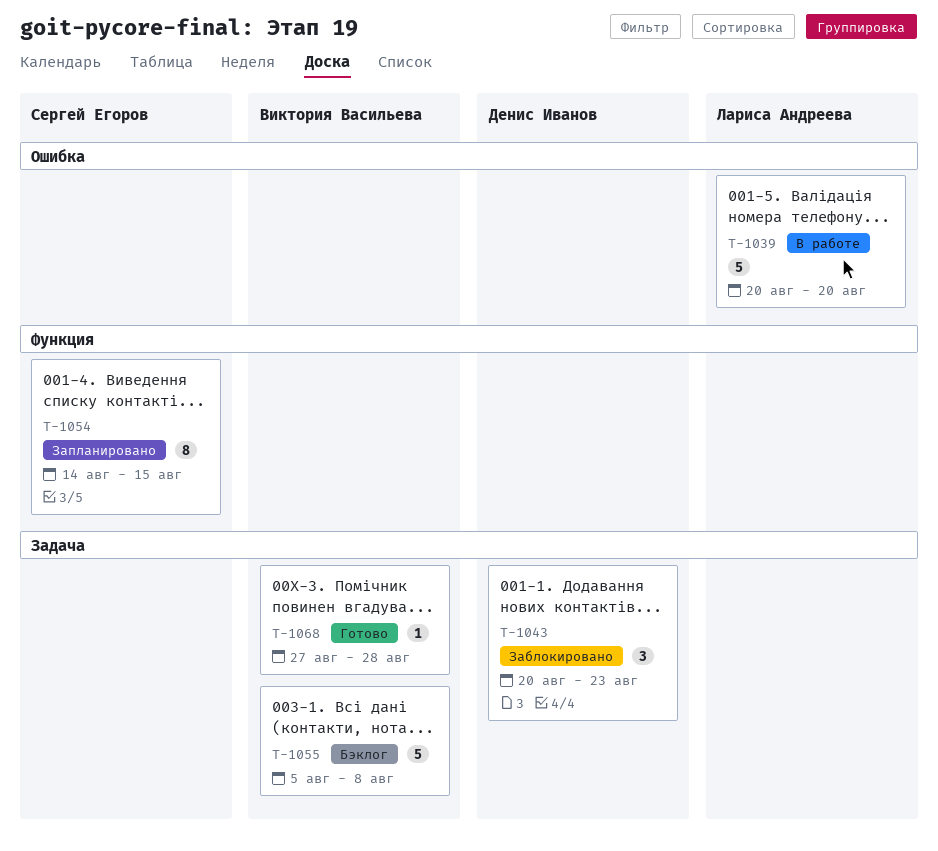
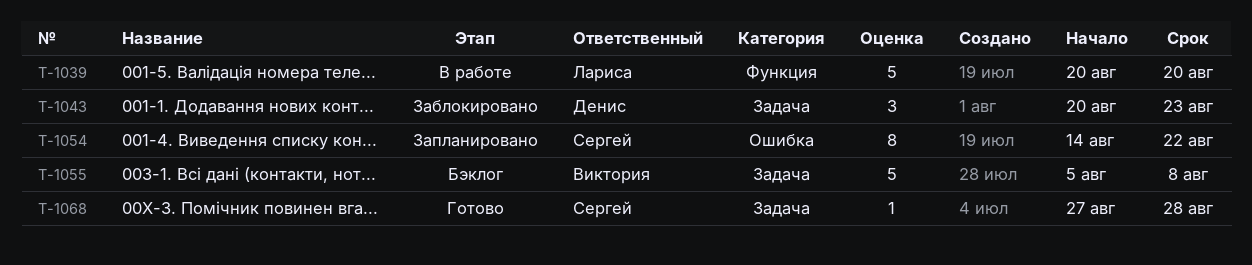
T-1039, label: Ошибка -> Функция
T-1054, label: Функция -> Ошибка
T-1054, due: Aug 15 -> Aug 22
T-1068, owner: Виктория Васильева -> Сергей Егоров

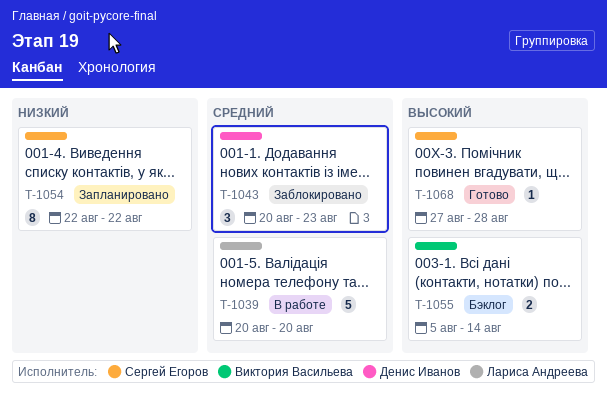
T-1054, start: Aug 14 -> Aug 22
T-1055, estimate: 5 -> 2
T-1055, due: Aug 8 -> Aug 14

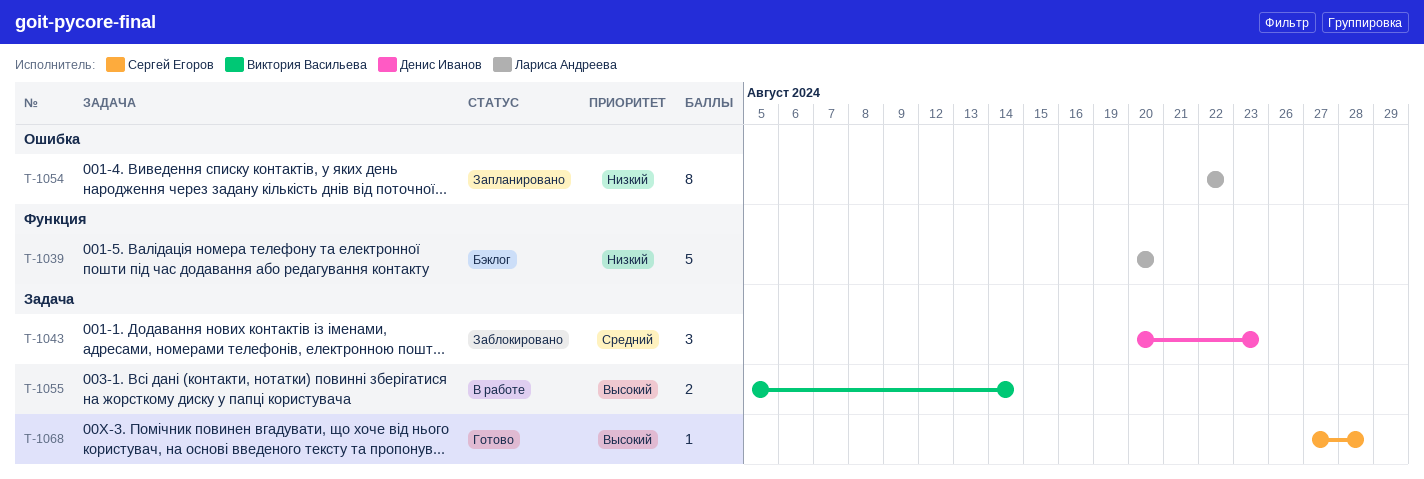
T-1039, status: В работе -> Бэклог
T-1039, priority: Средний -> Низкий
T-1054, owner: Сергей Егоров -> Лариса Андреева
T-1055, status: Бэклог -> В работе

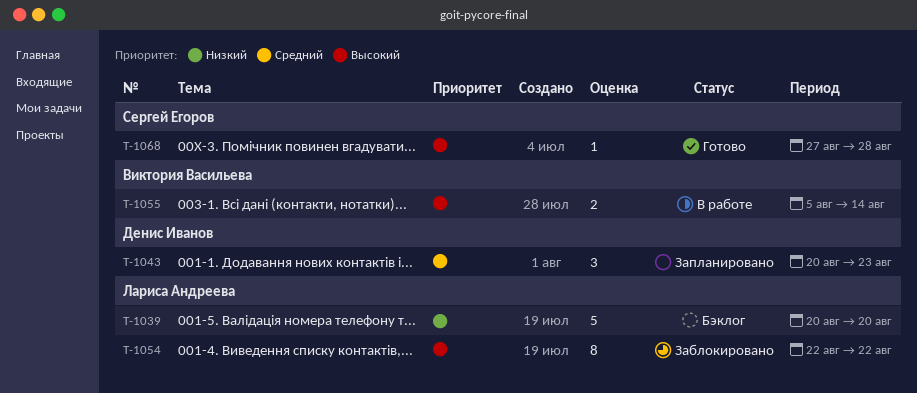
T-1043, status: Заблокировано -> Запланировано
T-1054, status: Запланировано -> Заблокировано
T-1054, priority: Низкий -> Высокий

